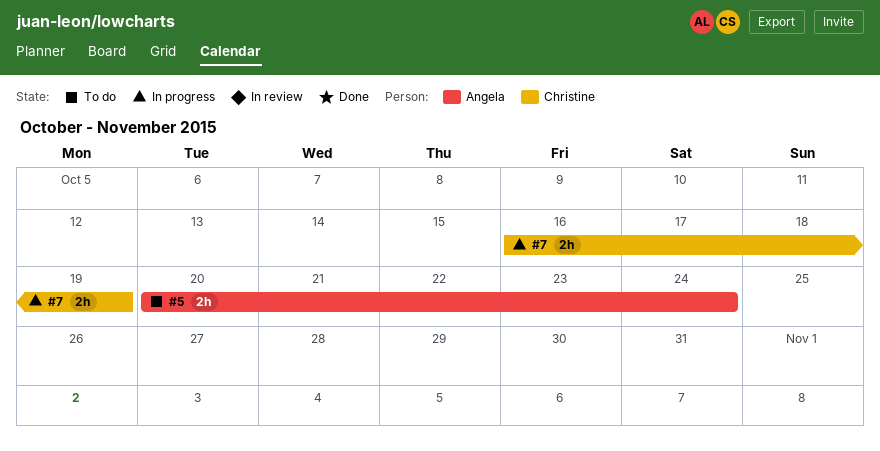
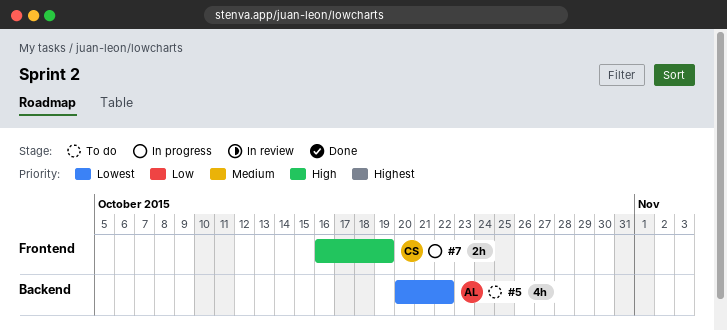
#5, estimate: 2h -> 4h
#5, due: Oct 24 -> Oct 22

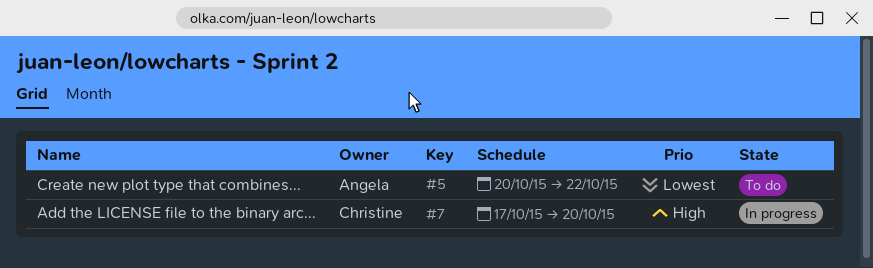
#7, start: Oct 16 -> Oct 17
#7, due: Oct 19 -> Oct 20

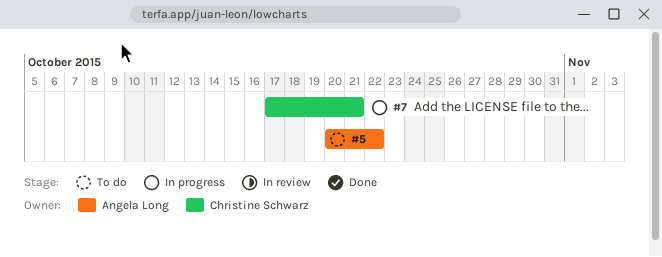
#7, due: Oct 20 -> Oct 21

